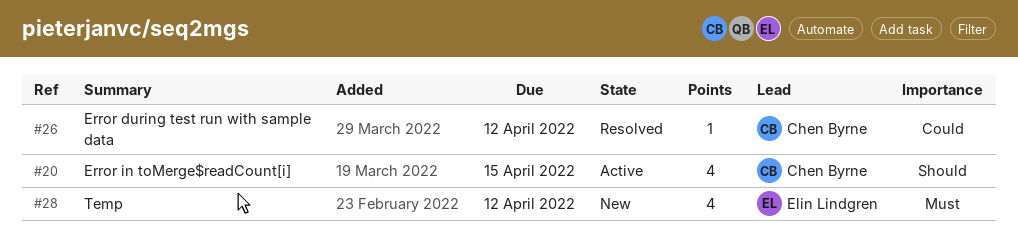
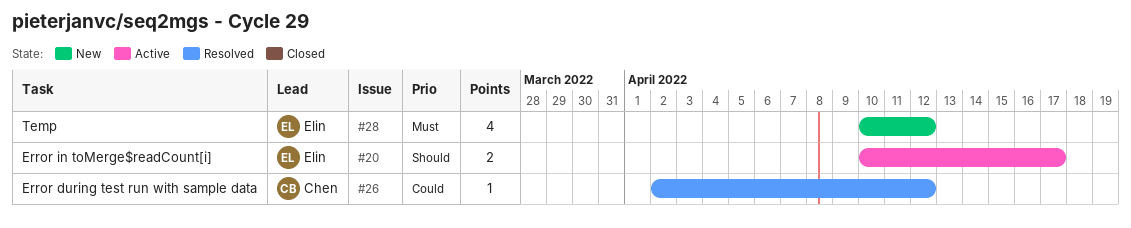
#20, owner: Chen Byrne -> Elin Lindgren
#20, estimate: 4 -> 2
#20, due: Apr 15 -> Apr 17

